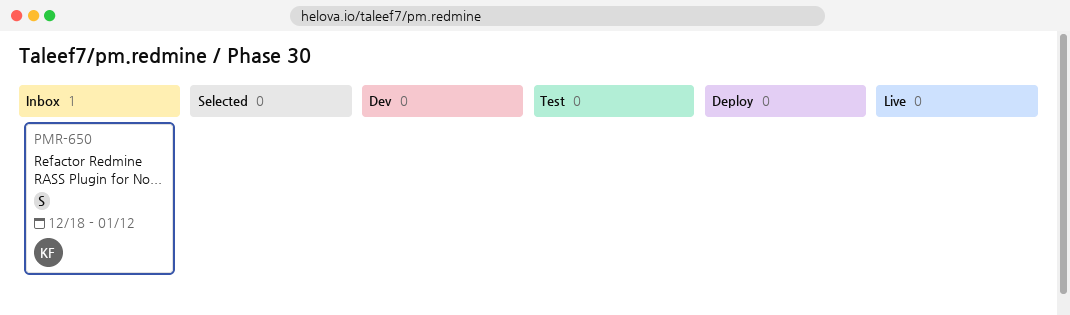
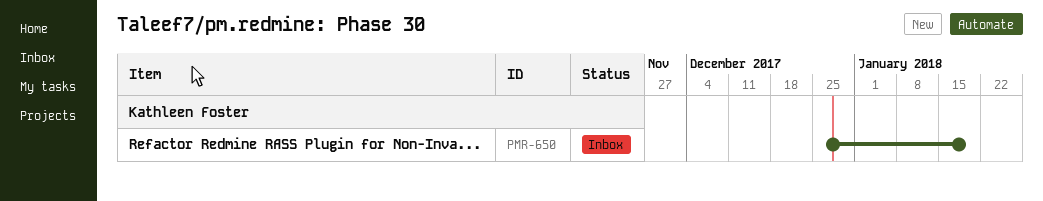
PMR-650, start: Dec 18 -> Dec 25
PMR-650, due: Jan 12 -> Jan 19

